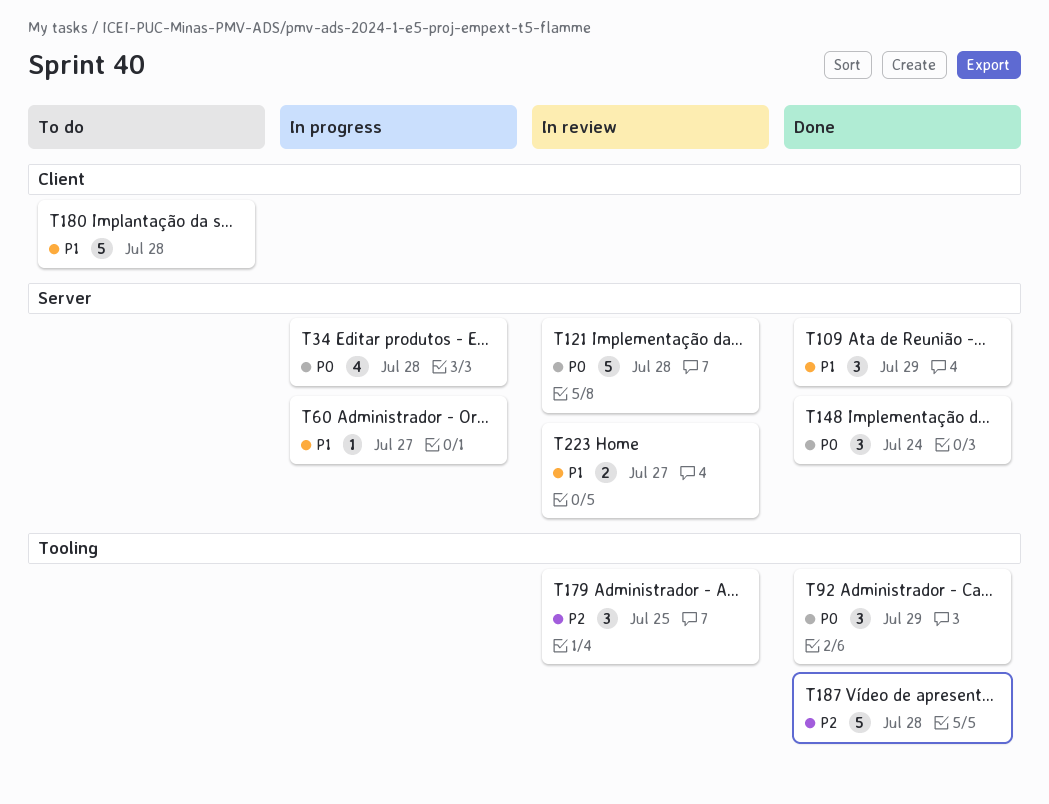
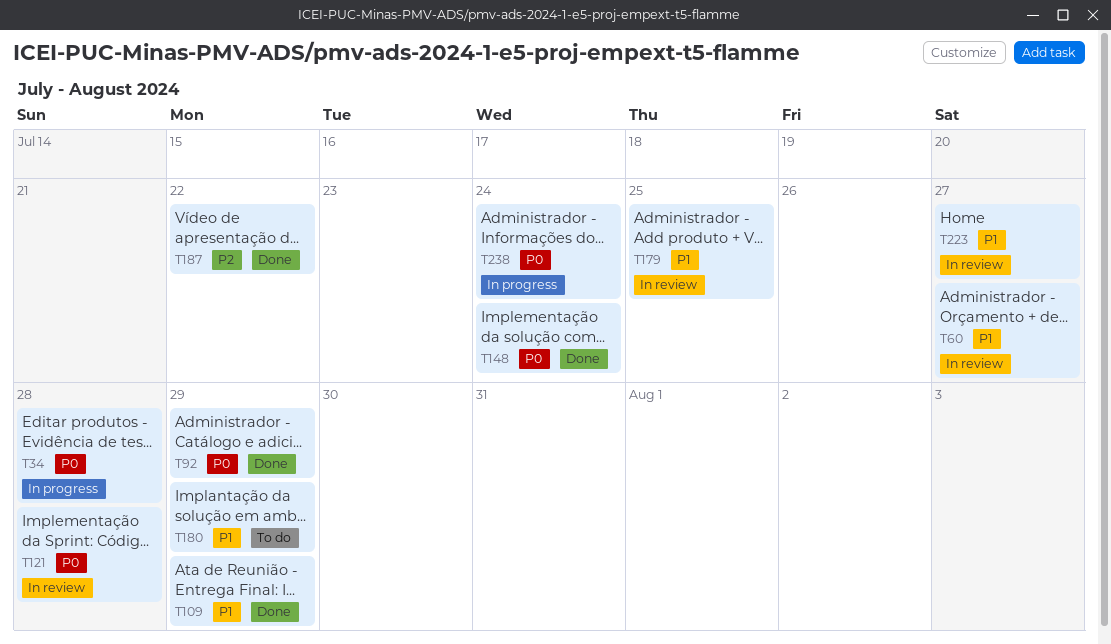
T60, status: In progress -> In review
T179, priority: P2 -> P1
T180, due: Jul 28 -> Jul 29
T187, due: Jul 28 -> Jul 22
T238: none -> present

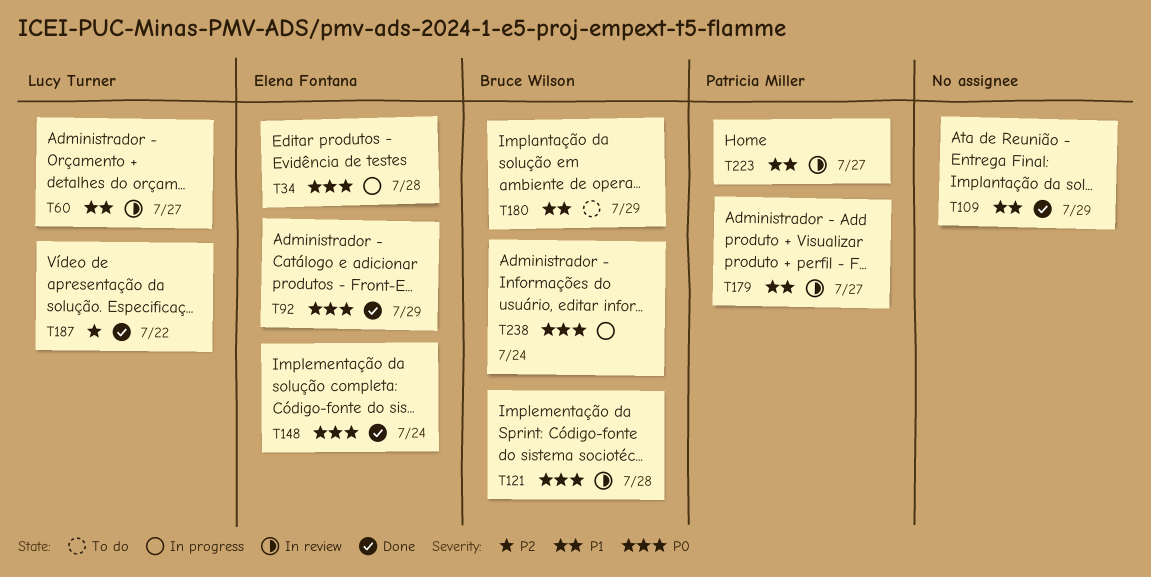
T179, due: Jul 25 -> Jul 27

